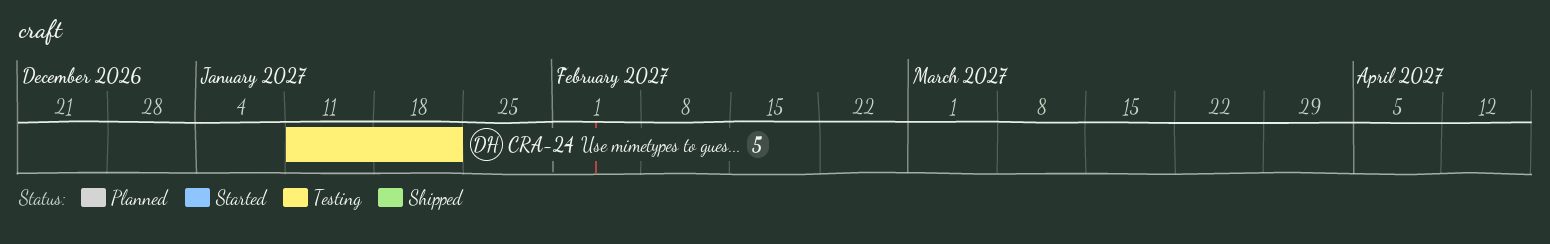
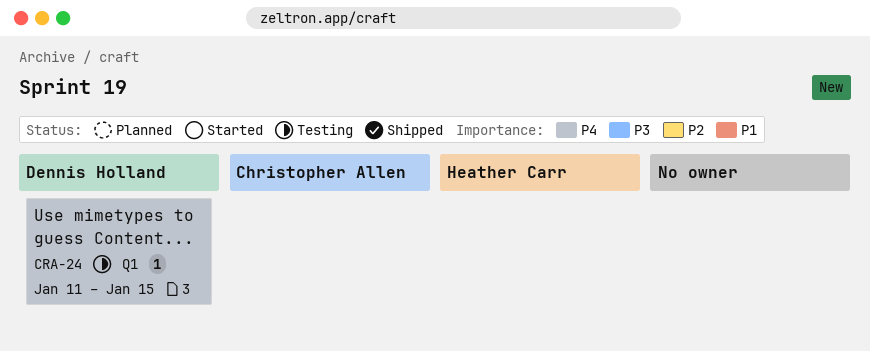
CRA-24, estimate: 5 -> 1
CRA-24, due: Jan 22 -> Jan 15

